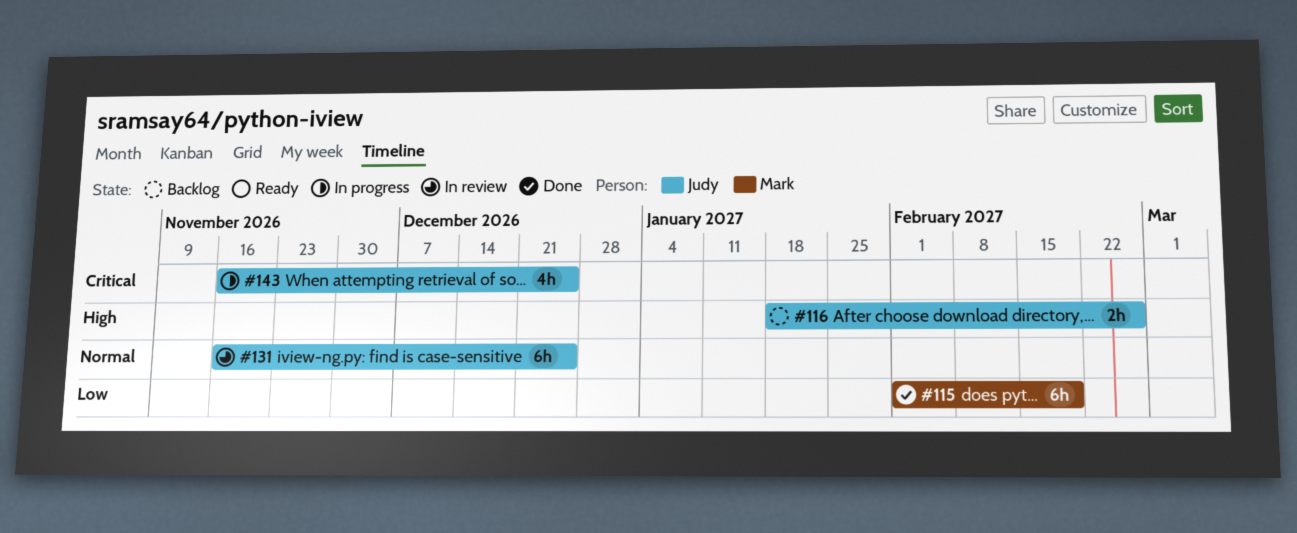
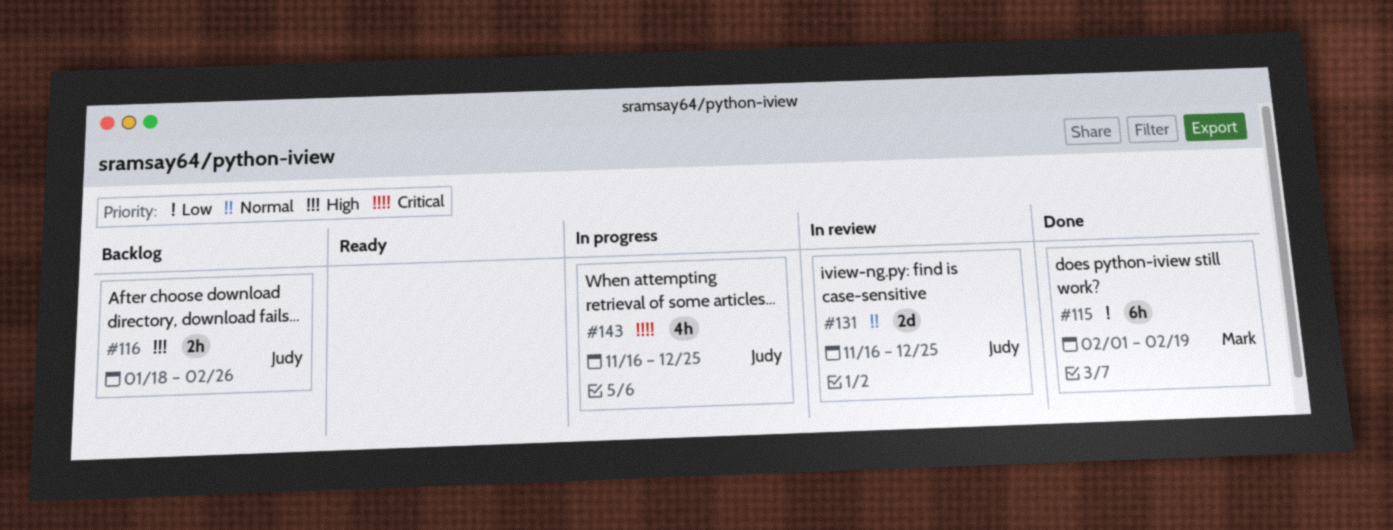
#131, estimate: 6h -> 2d

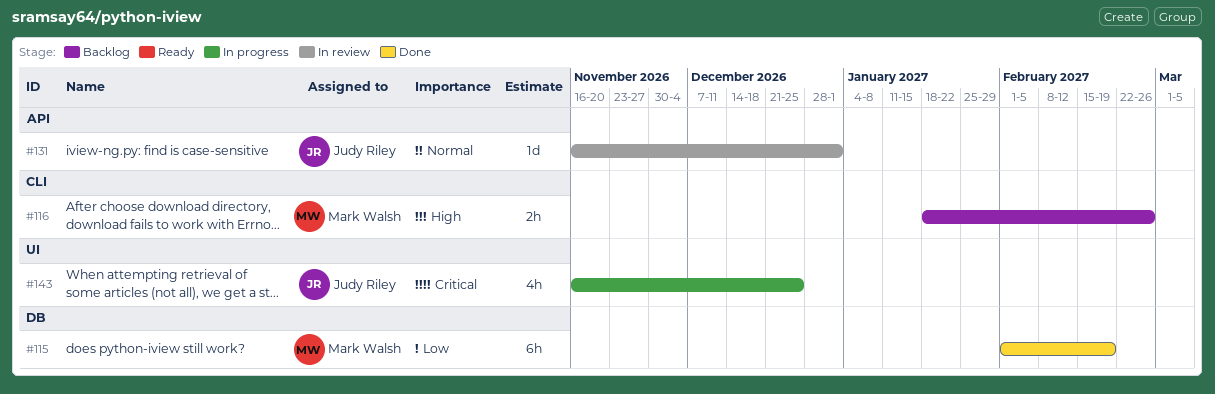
#116, owner: Judy Riley -> Mark Walsh
#131, estimate: 2d -> 1d
#131, due: Dec 25 -> Jan 1

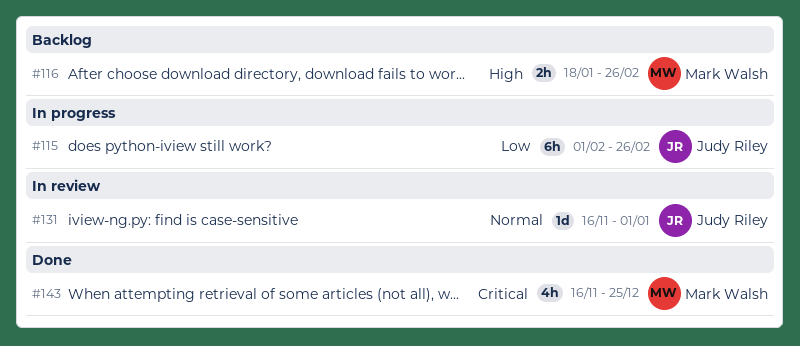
#115, status: Done -> In progress
#115, owner: Mark Walsh -> Judy Riley
#115, due: Feb 19 -> Feb 26
#143, status: In progress -> Done
#143, owner: Judy Riley -> Mark Walsh

